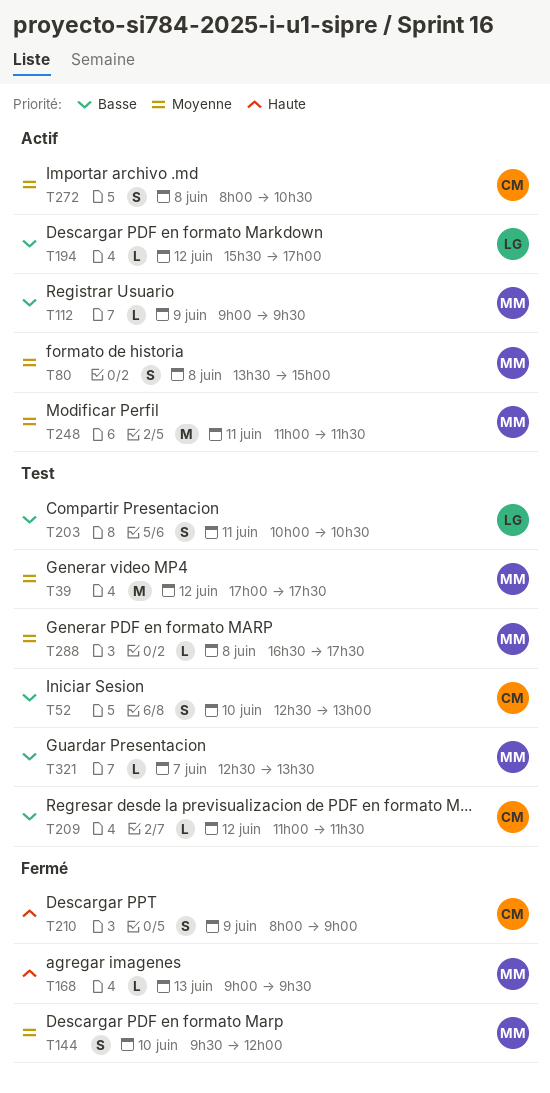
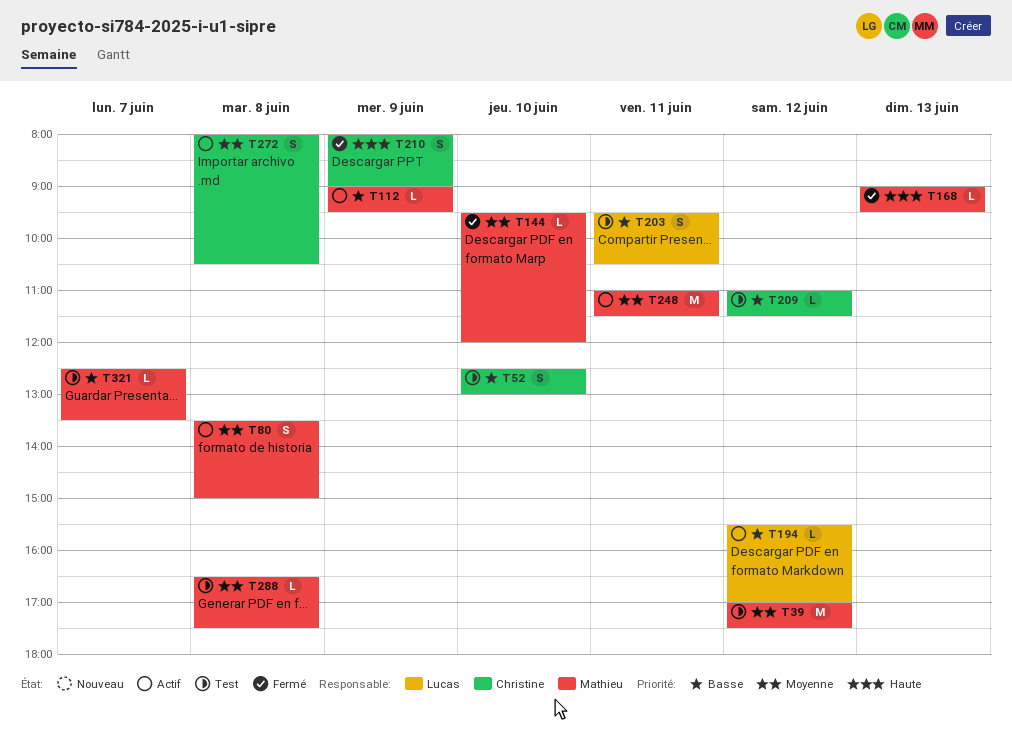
T144, estimate: S -> L
T203, begins: 10:00 -> 09:30

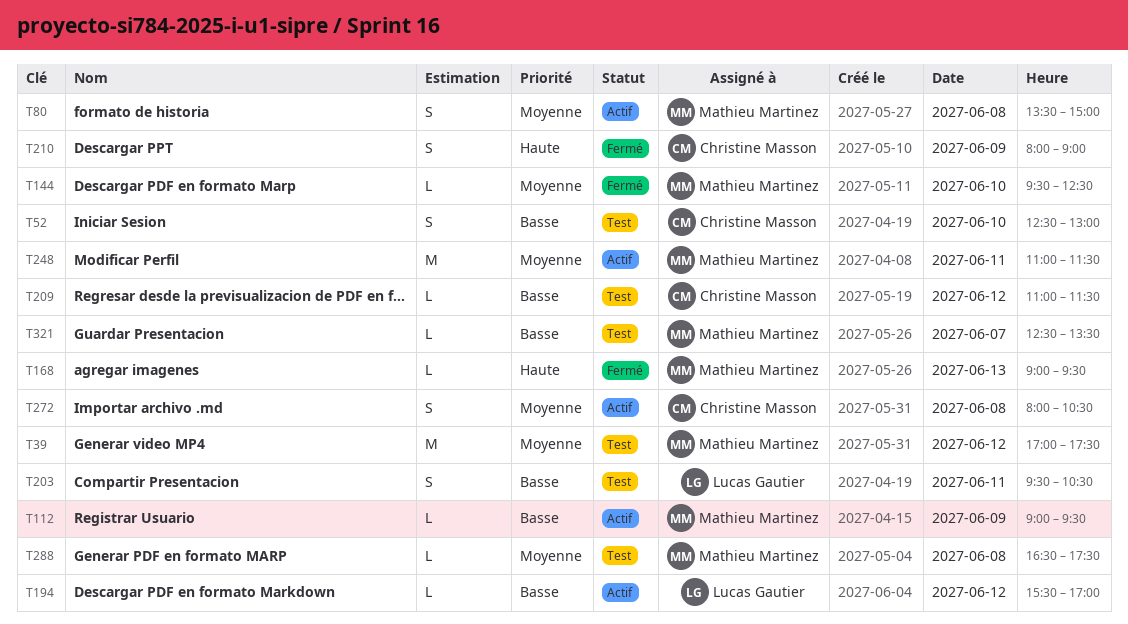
T144, ends: 12:00 -> 12:30

